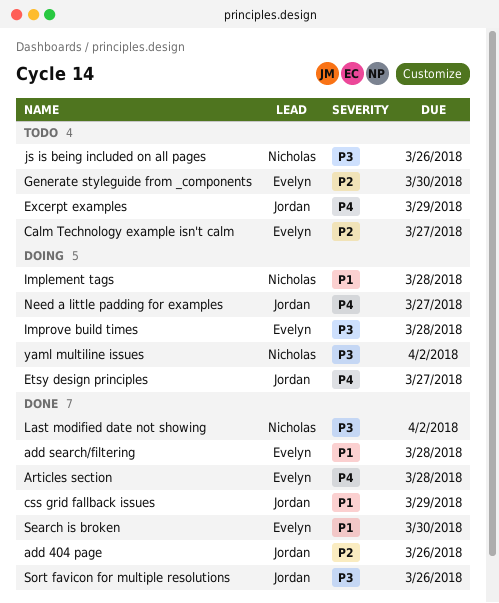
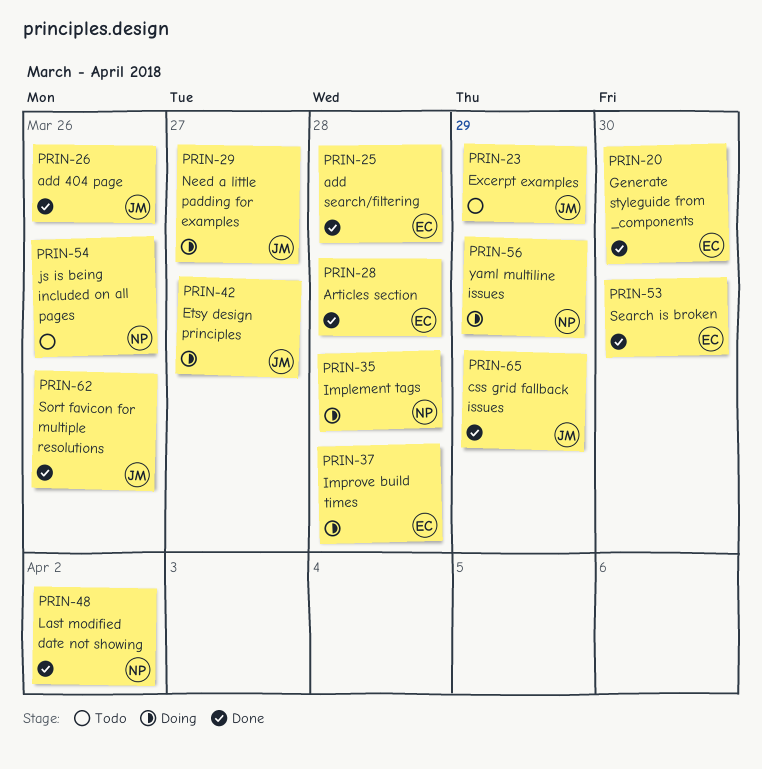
Calm Technology example isn't calm: present -> none
Generate styleguide from _components, status: Todo -> Done
yaml multiline issues, due: Apr 2 -> Mar 29

